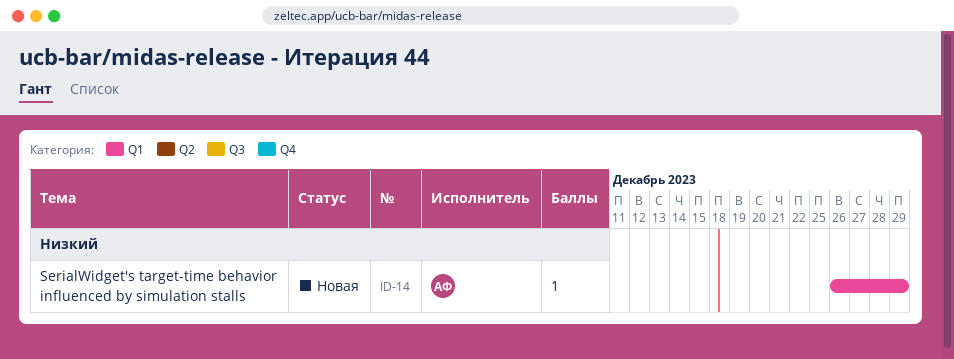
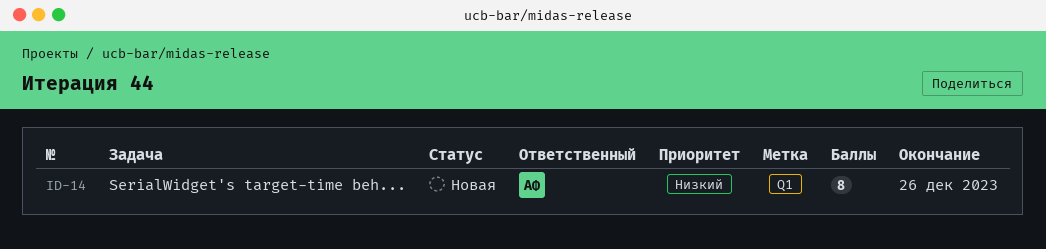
ID-14, estimate: 1 -> 8
ID-14, due: Dec 29 -> Dec 26

